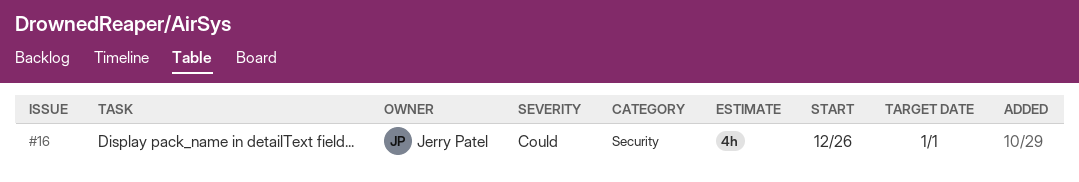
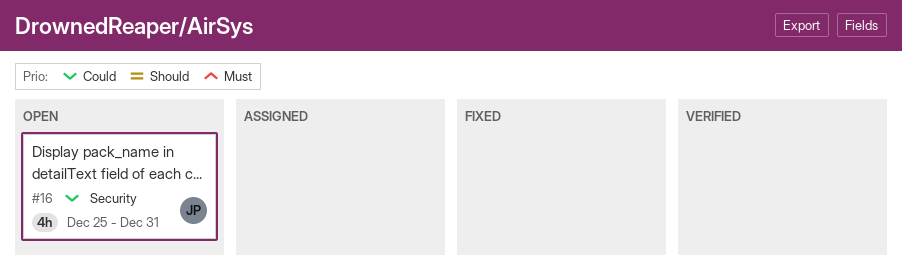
#16, start: Dec 26 -> Dec 25
#16, due: Jan 1 -> Dec 31

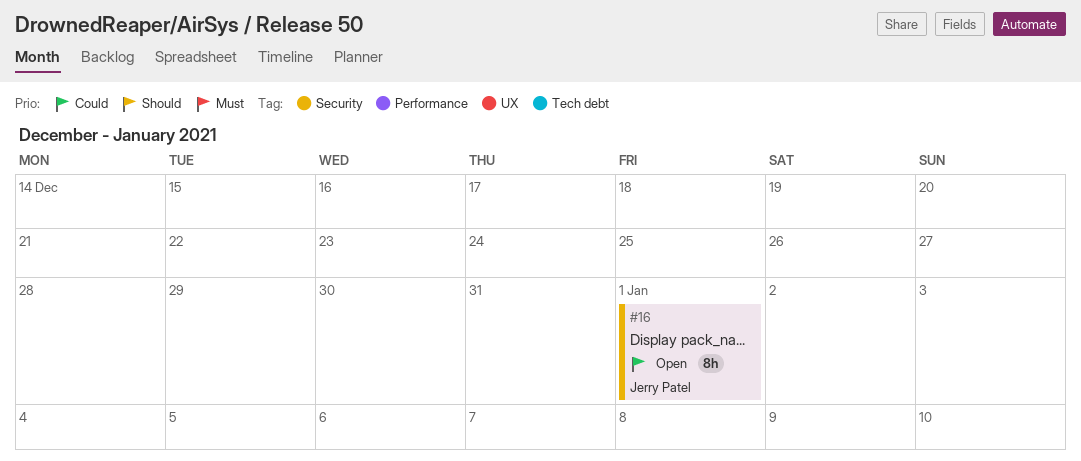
#16, estimate: 4h -> 8h
#16, due: Dec 31 -> Jan 1

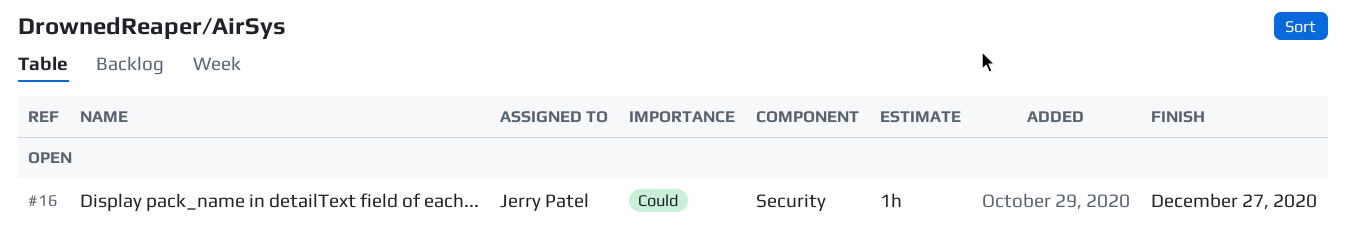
#16, estimate: 8h -> 1h
#16, due: Jan 1 -> Dec 27

